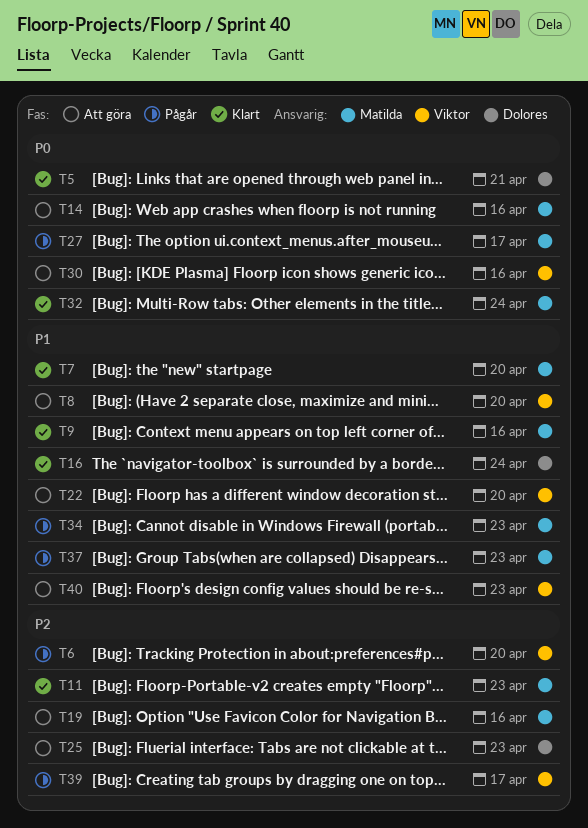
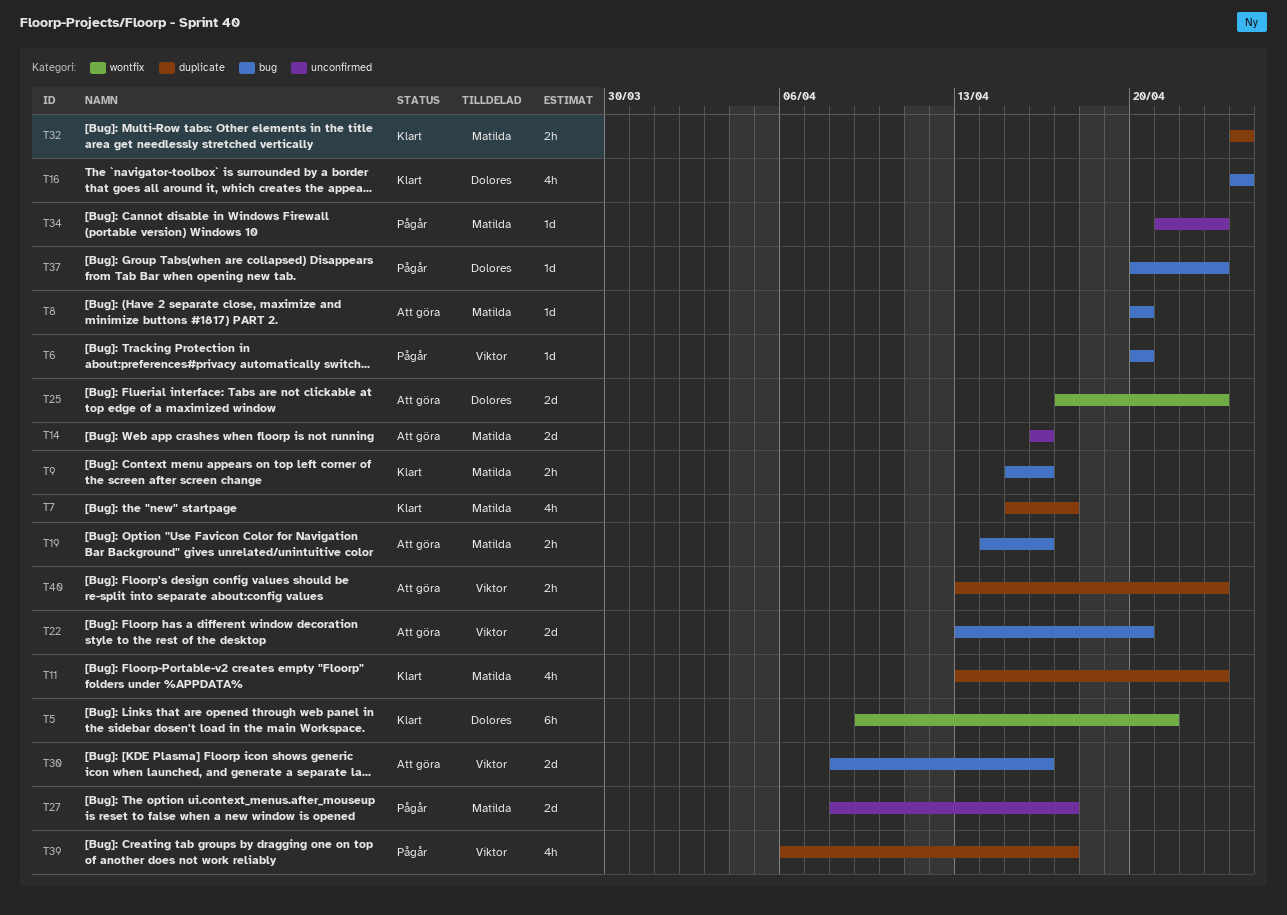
T7, due: Apr 20 -> Apr 17
T8, owner: Viktor -> Matilda
T37, owner: Matilda -> Dolores

